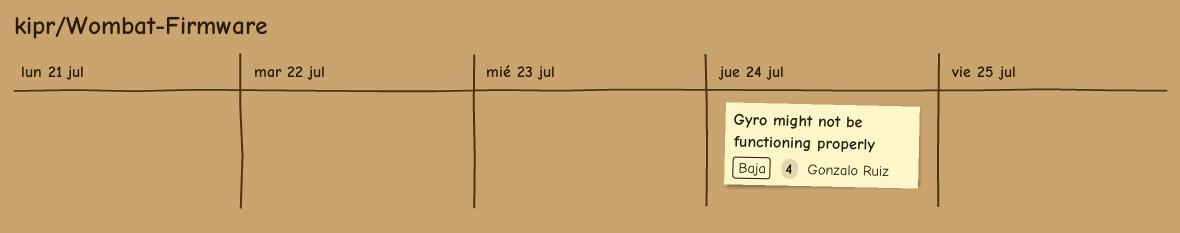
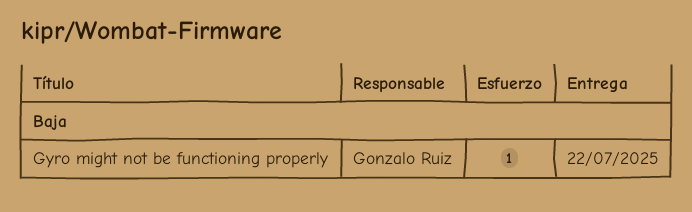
Gyro might not be functioning properly, estimate: 4 -> 1
Gyro might not be functioning properly, due: Jul 24 -> Jul 22

